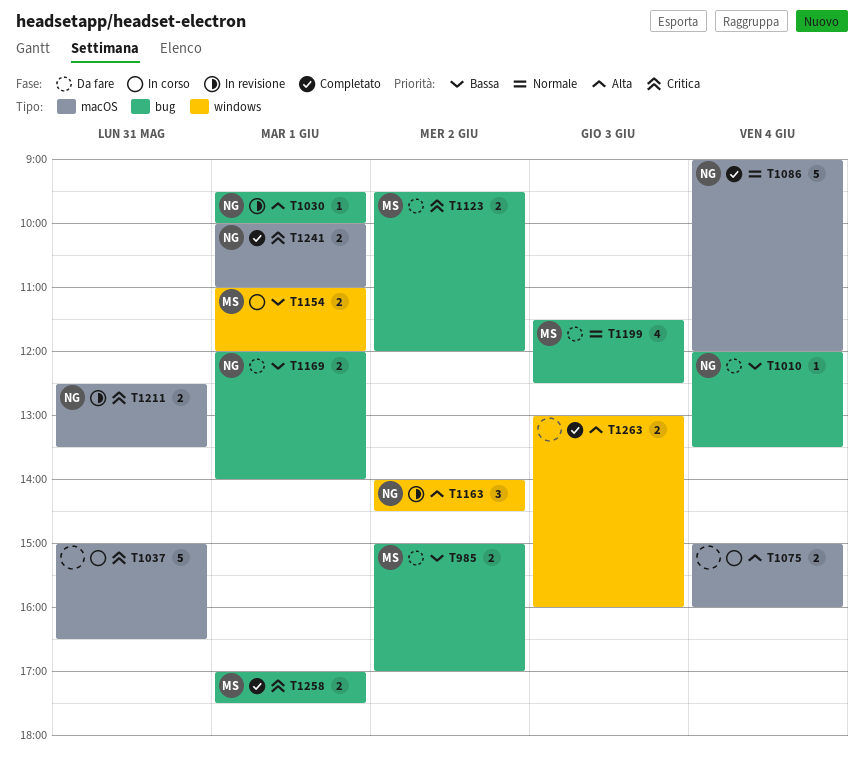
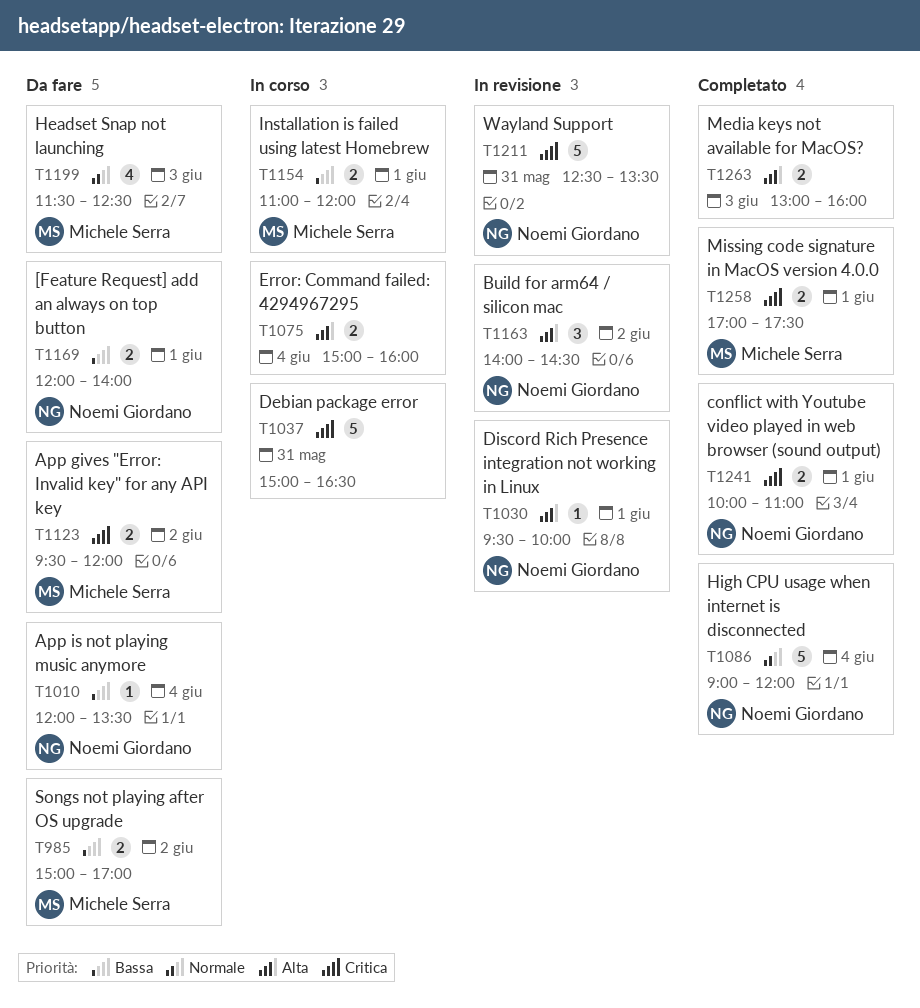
T1211, estimate: 2 -> 5

